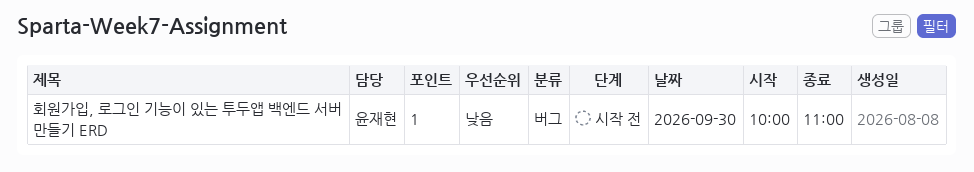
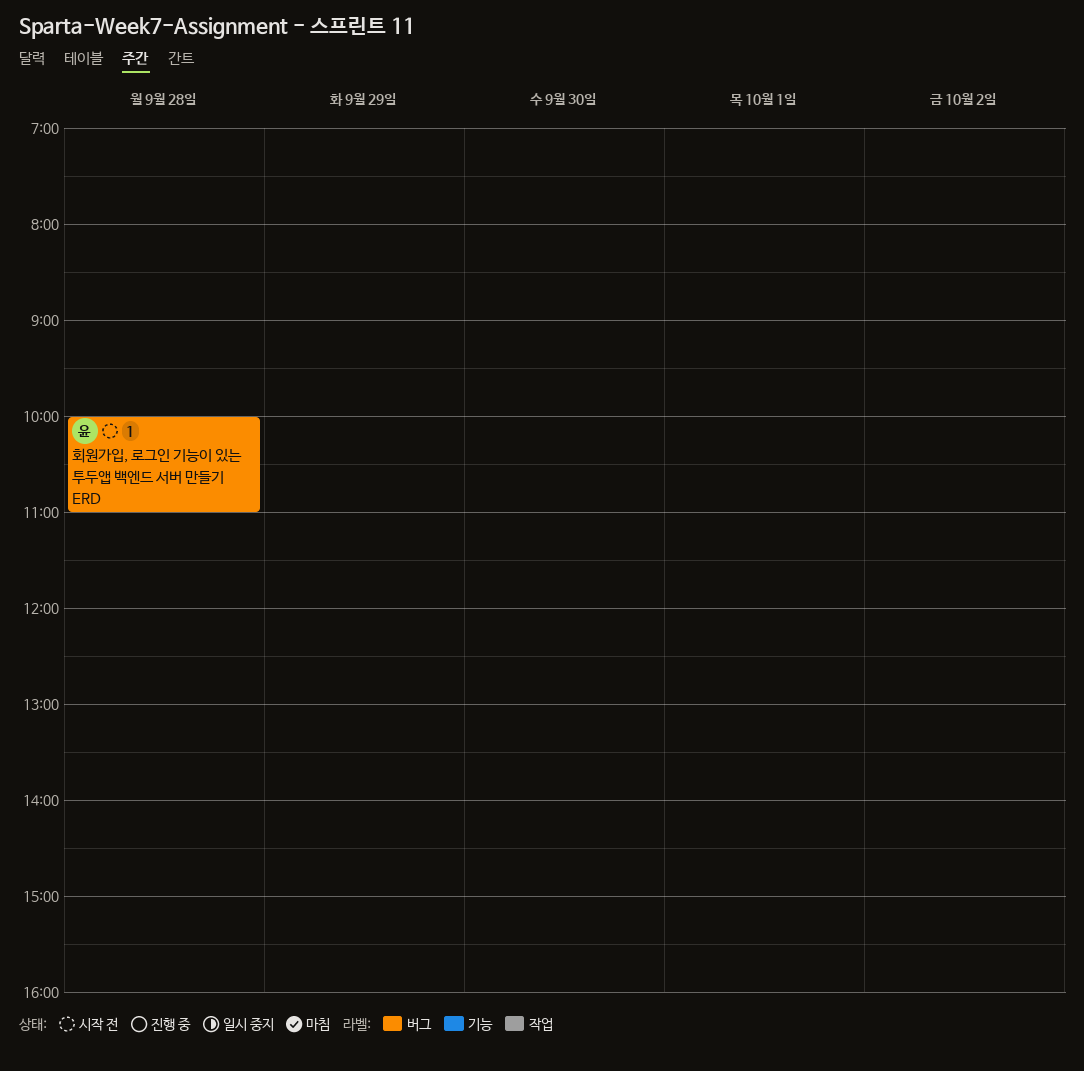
회원가입, 로그인 기능이 있는 투두앱 백엔드 서버 만들기 ERD, day: Sep 30 -> Sep 28

